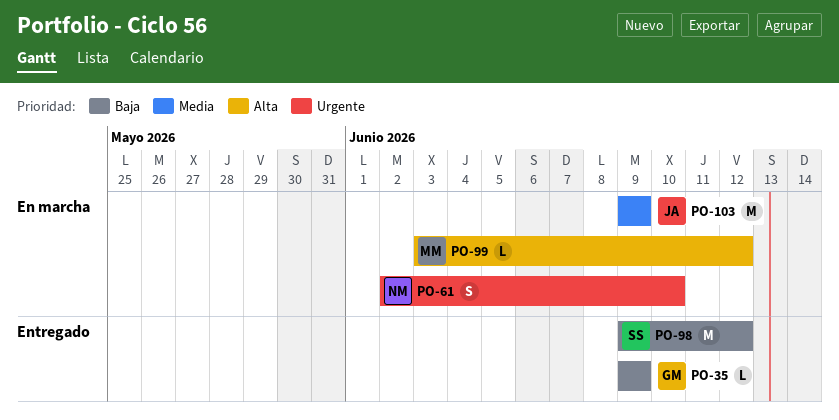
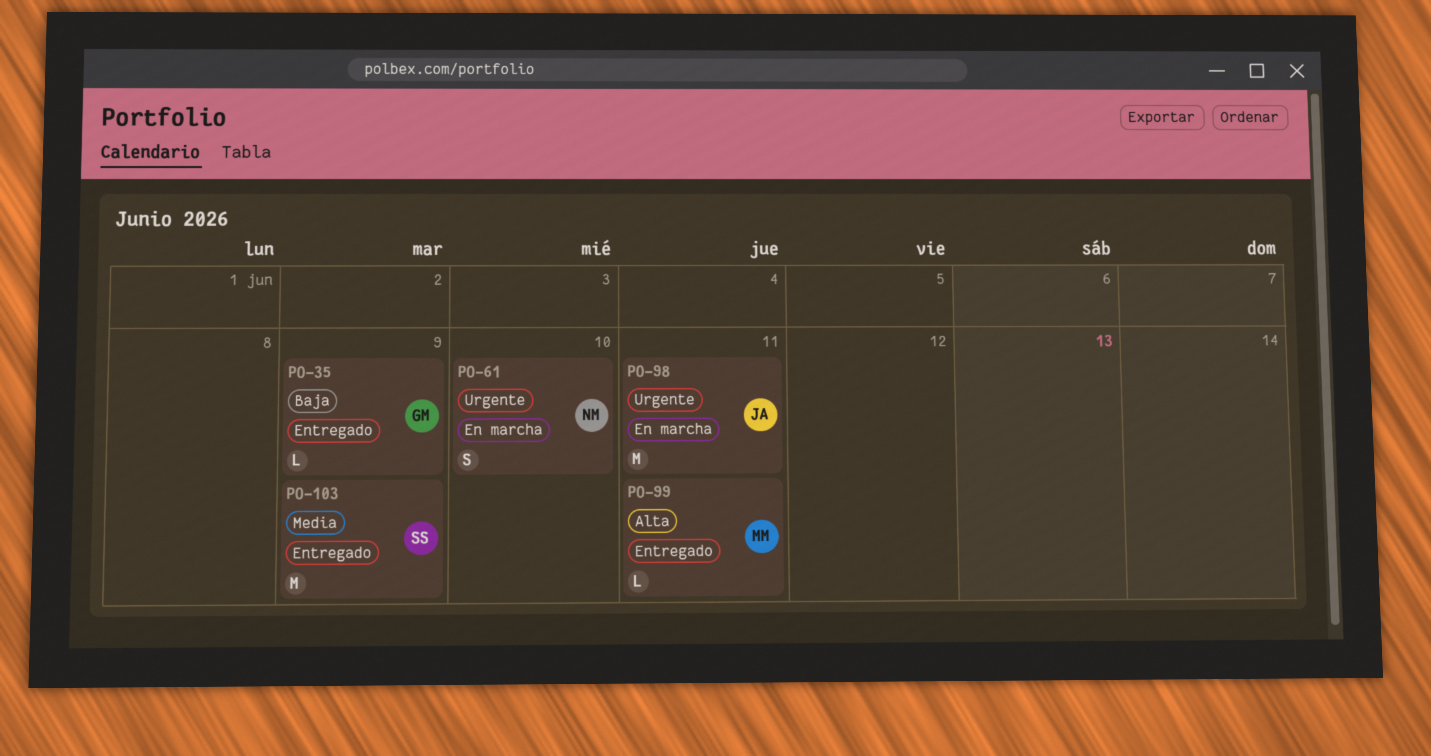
PO-98, status: Entregado -> En marcha
PO-98, owner: SS -> JA
PO-98, priority: Baja -> Urgente
PO-98, due: Jun 12 -> Jun 11
PO-99, status: En marcha -> Entregado
PO-99, due: Jun 12 -> Jun 11
PO-103, status: En marcha -> Entregado
PO-103, owner: JA -> SS

